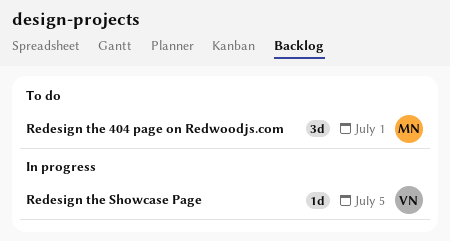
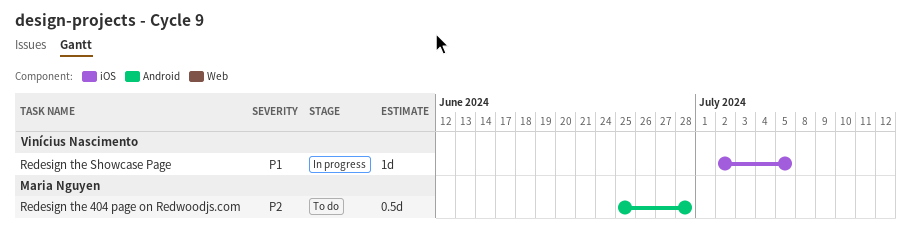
Redesign the 404 page on Redwoodjs.com, estimate: 3d -> 0.5d
Redesign the 404 page on Redwoodjs.com, due: Jul 1 -> Jun 28

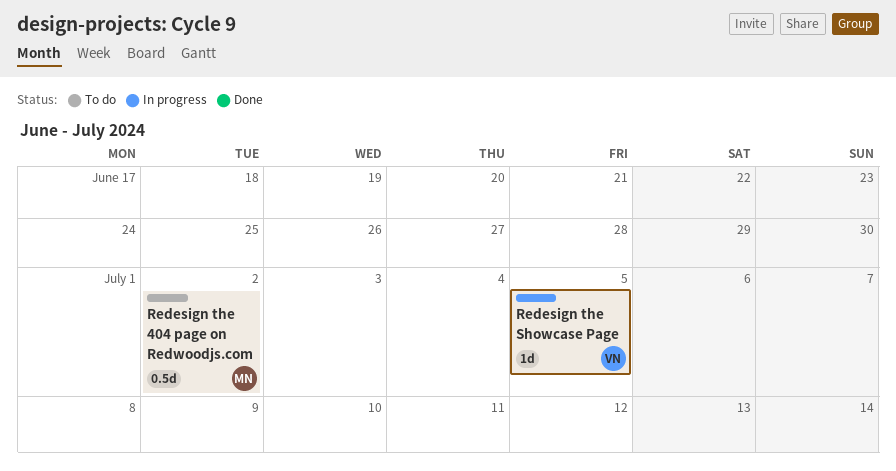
Redesign the 404 page on Redwoodjs.com, due: Jun 28 -> Jul 2

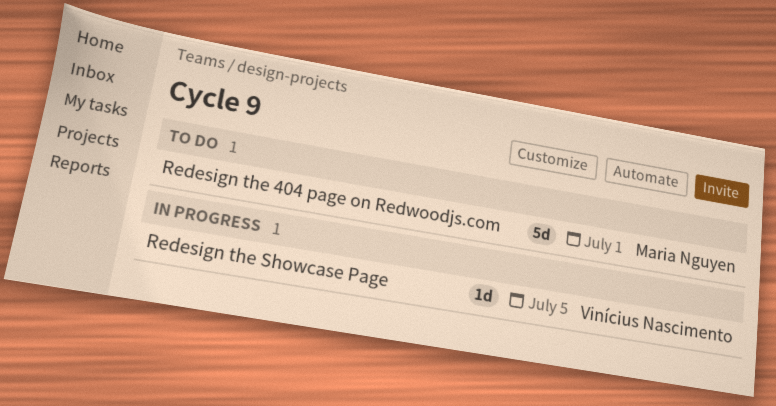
Redesign the 404 page on Redwoodjs.com, estimate: 0.5d -> 5d
Redesign the 404 page on Redwoodjs.com, due: Jul 2 -> Jul 1

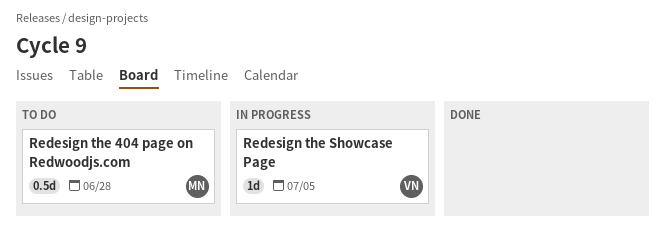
Redesign the 404 page on Redwoodjs.com, estimate: 5d -> 0.5d
Redesign the 404 page on Redwoodjs.com, due: Jul 1 -> Jun 28

